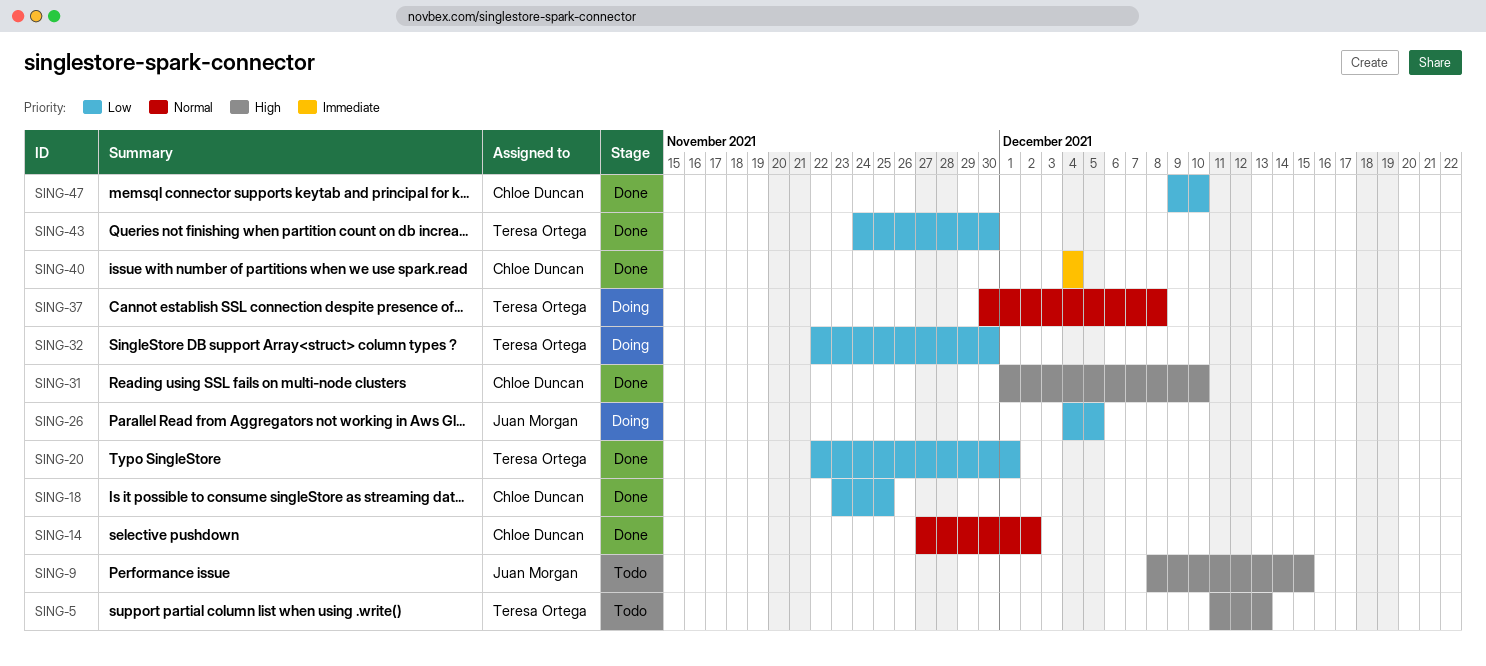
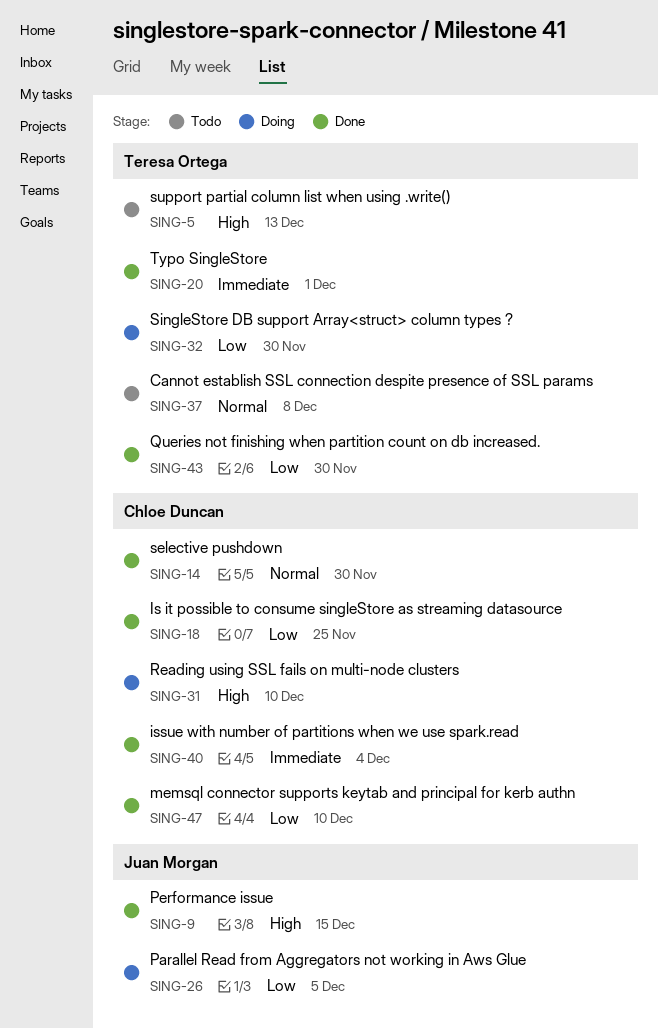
SING-9, status: Todo -> Done
SING-14, due: Dec 2 -> Nov 30
SING-20, priority: Low -> Immediate
SING-31, status: Done -> Doing
SING-37, status: Doing -> Todo

